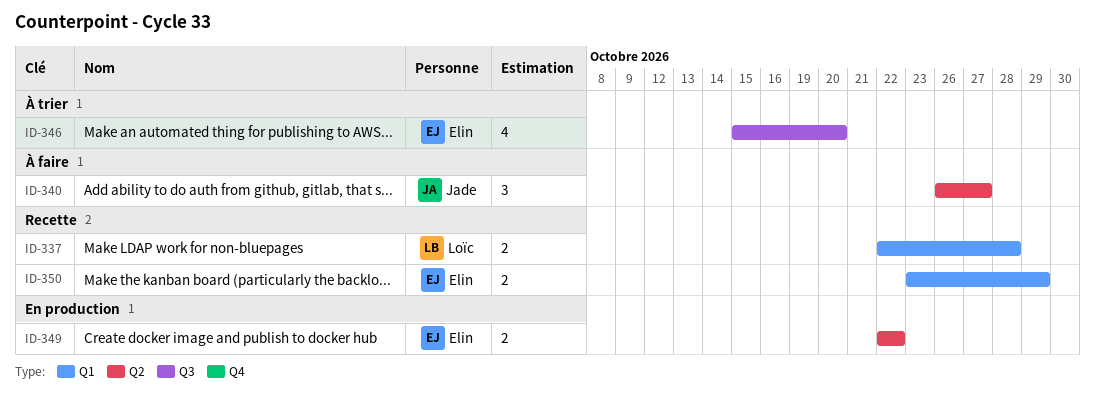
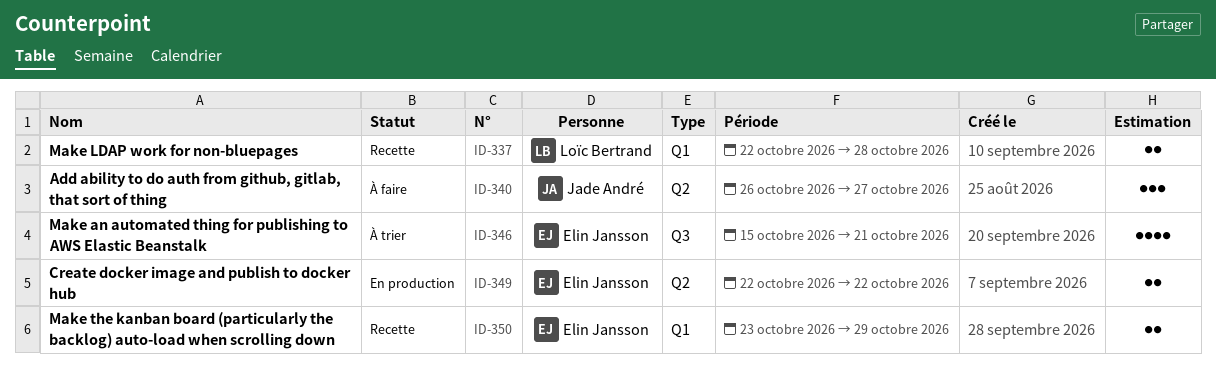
ID-346, due: Oct 20 -> Oct 21

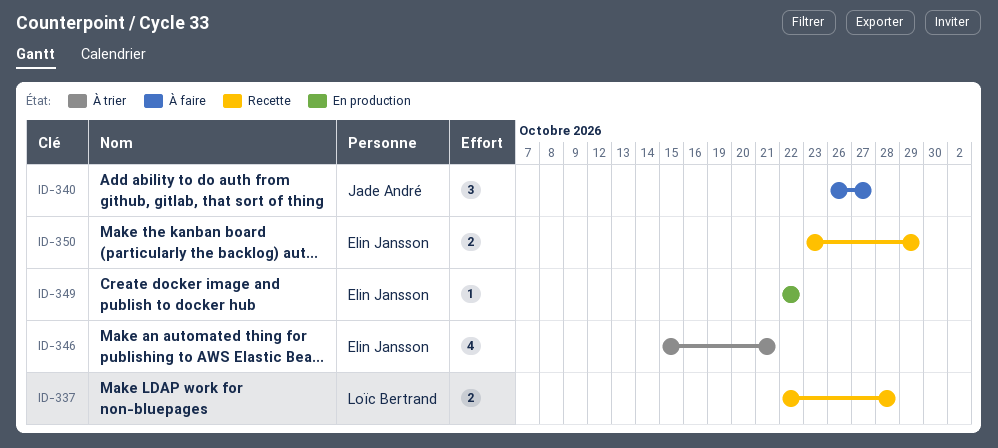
ID-349, estimate: 2 -> 1

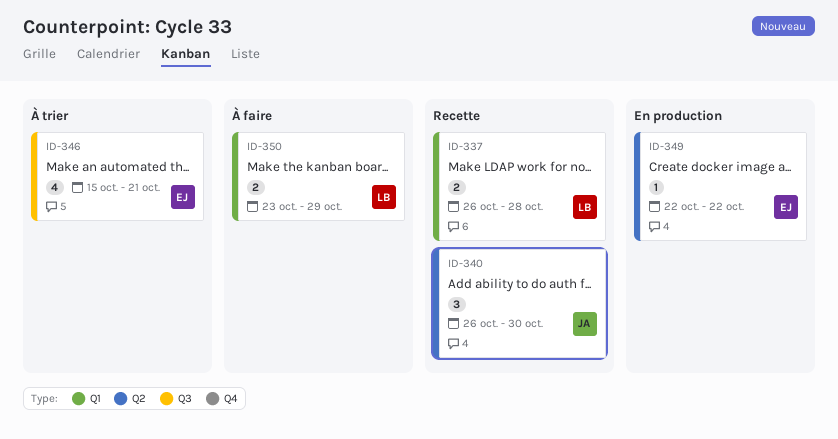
ID-337, start: Oct 22 -> Oct 26
ID-340, status: À faire -> Recette
ID-340, due: Oct 27 -> Oct 30
ID-350, status: Recette -> À faire
ID-350, owner: Elin Jansson -> Loïc Bertrand

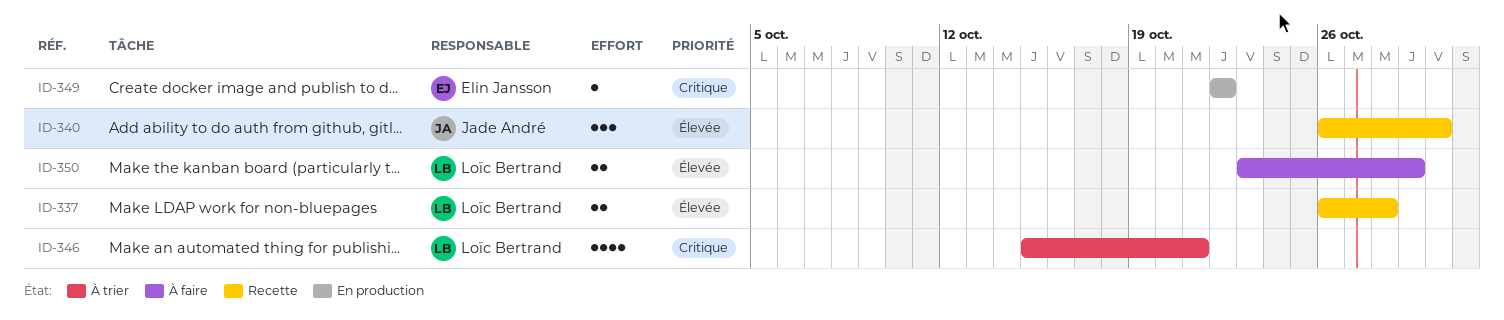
ID-346, owner: Elin Jansson -> Loïc Bertrand

